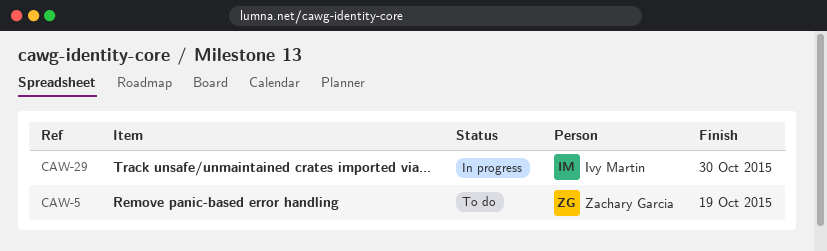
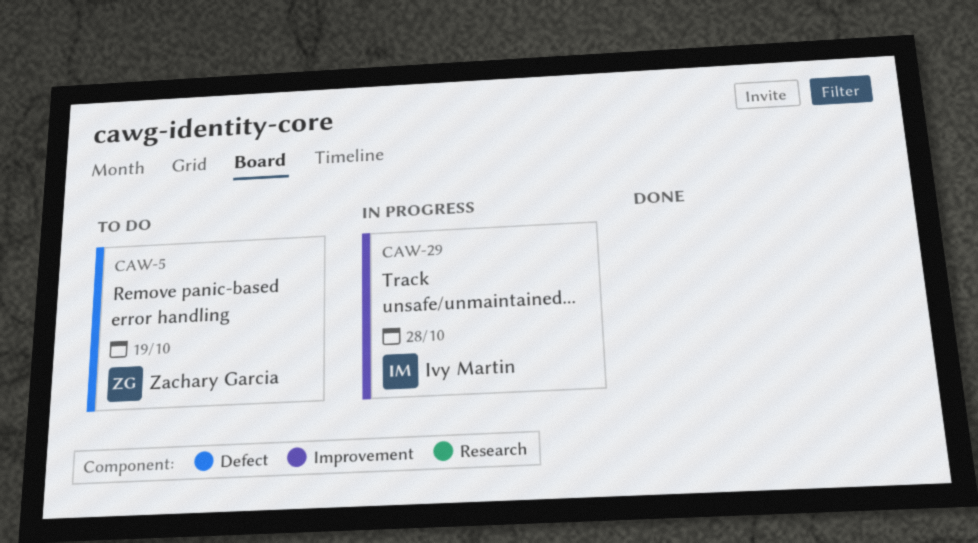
CAW-29, due: Oct 30 -> Oct 28

